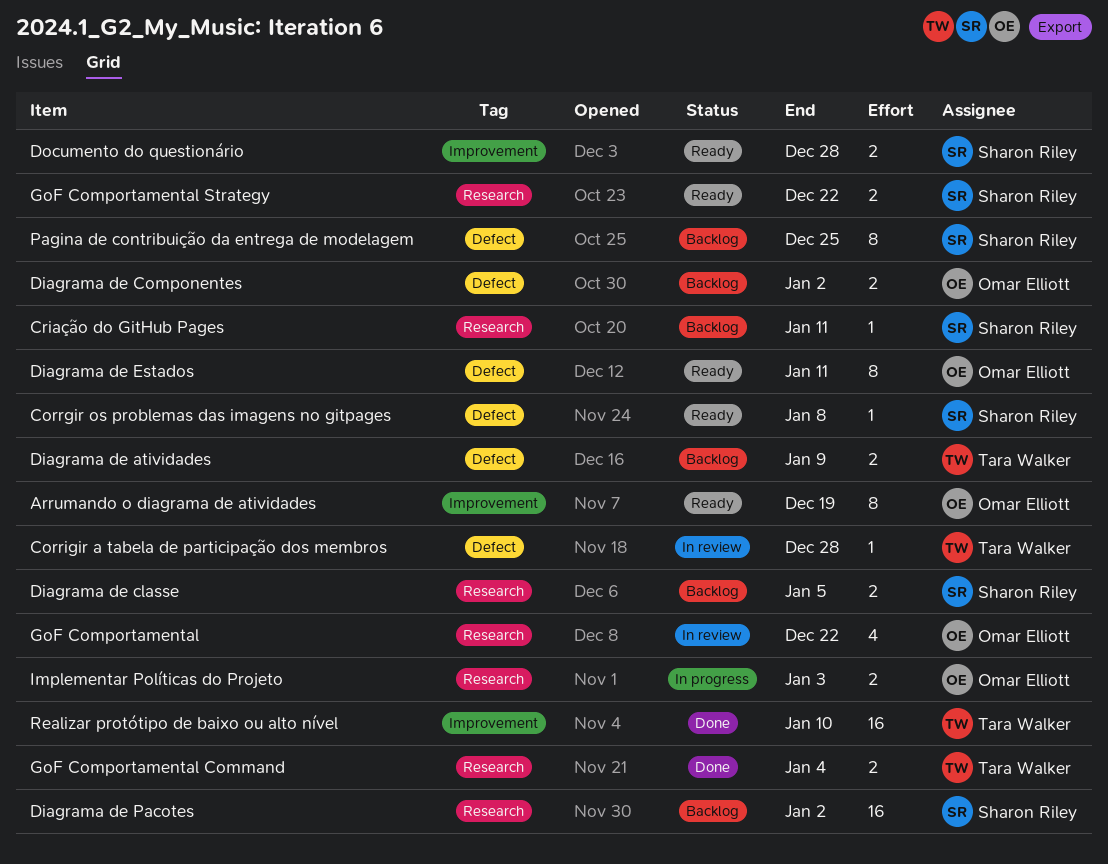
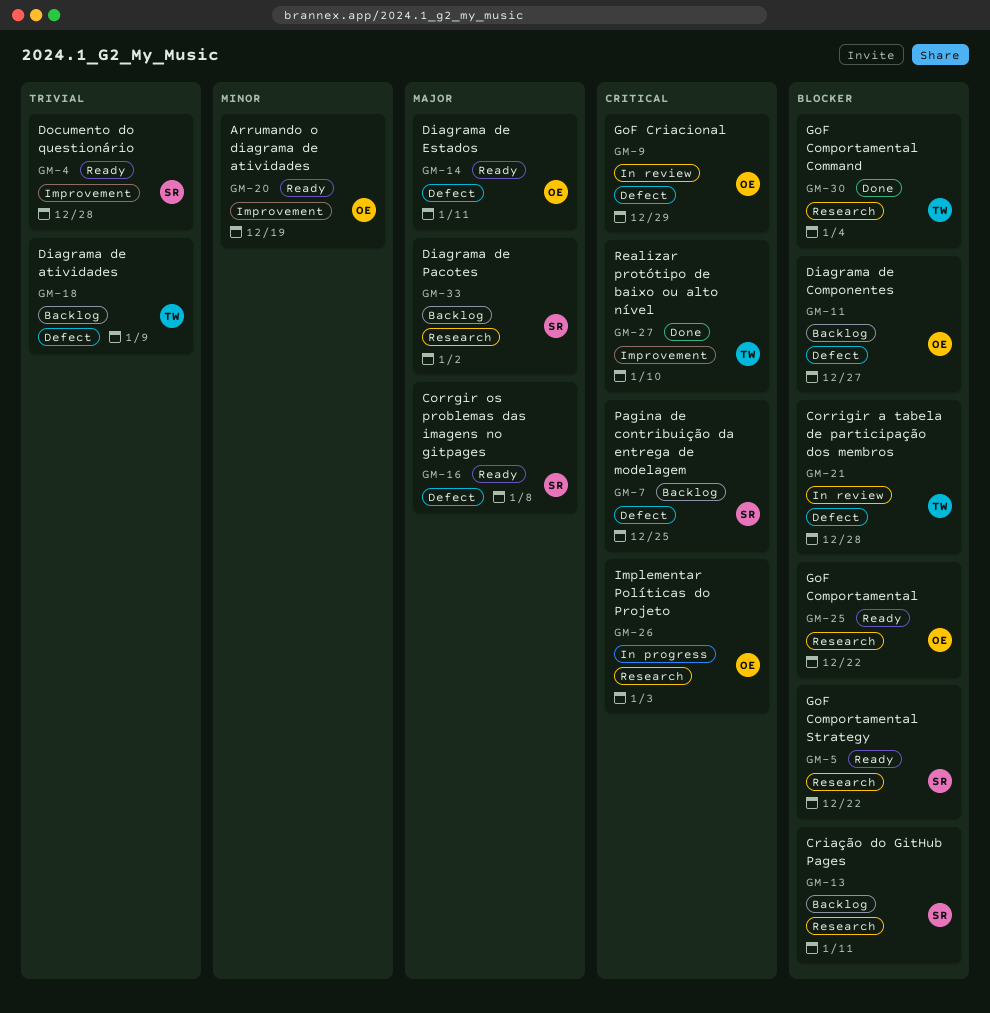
Diagrama de classe: present -> none
Diagrama de Componentes, due: Jan 2 -> Dec 27
GoF Comportamental, status: In review -> Ready
GoF Criacional: none -> present

